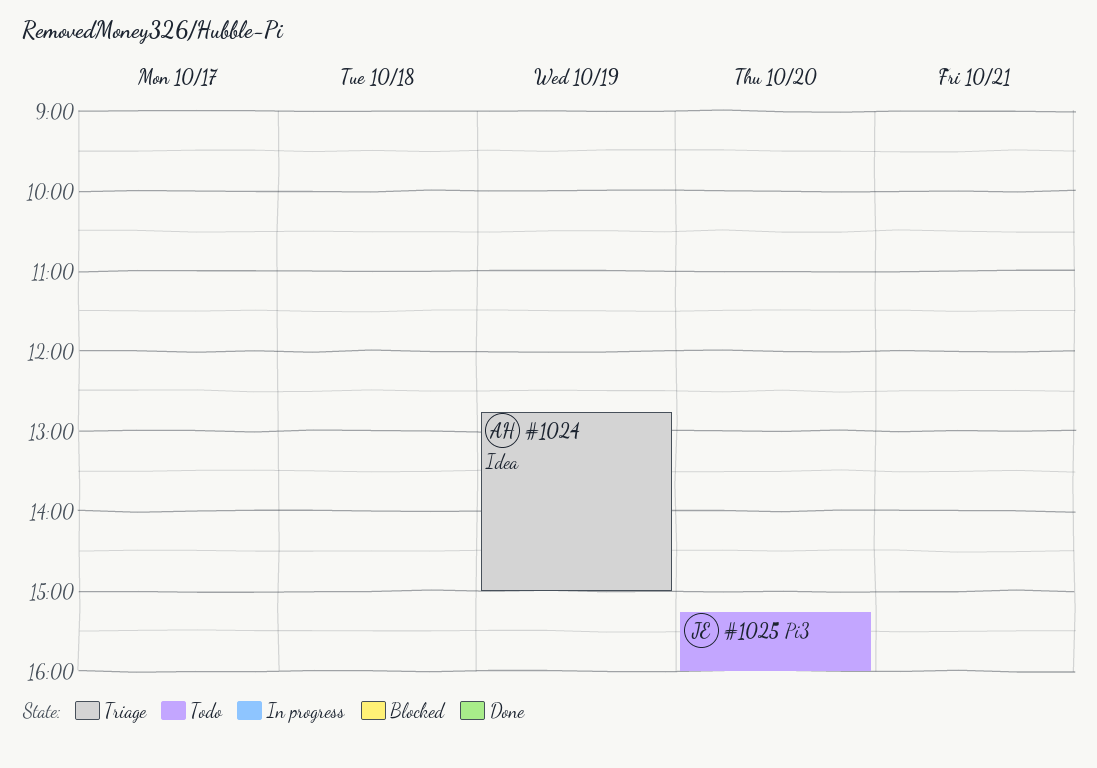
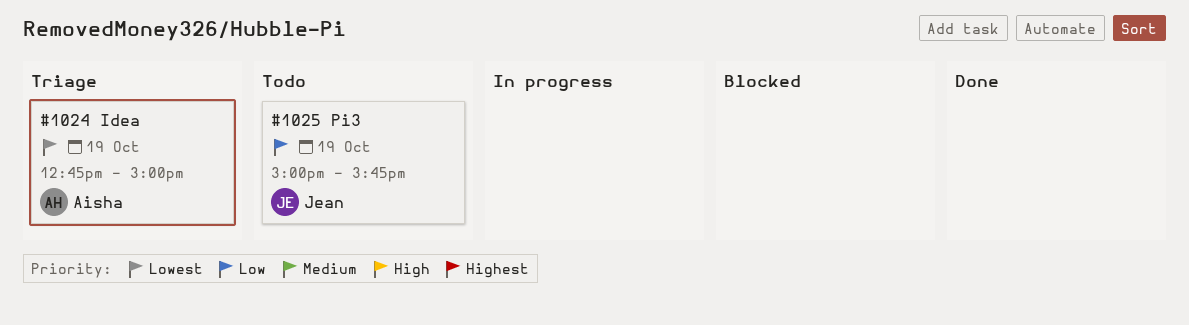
#1025, day: Oct 20 -> Oct 19
#1025, begins: 15:15 -> 15:00
#1025, ends: 16:00 -> 15:45

